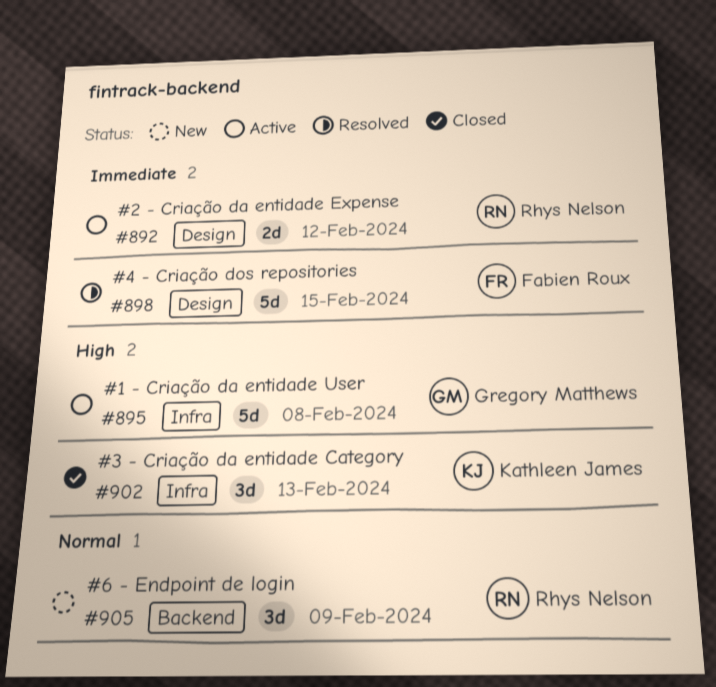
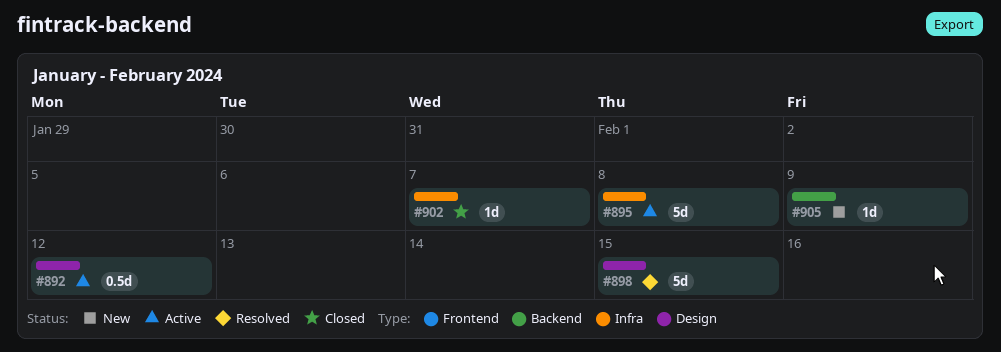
#892, estimate: 2d -> 0.5d
#902, estimate: 3d -> 1d
#902, due: Feb 13 -> Feb 7
#905, estimate: 3d -> 1d

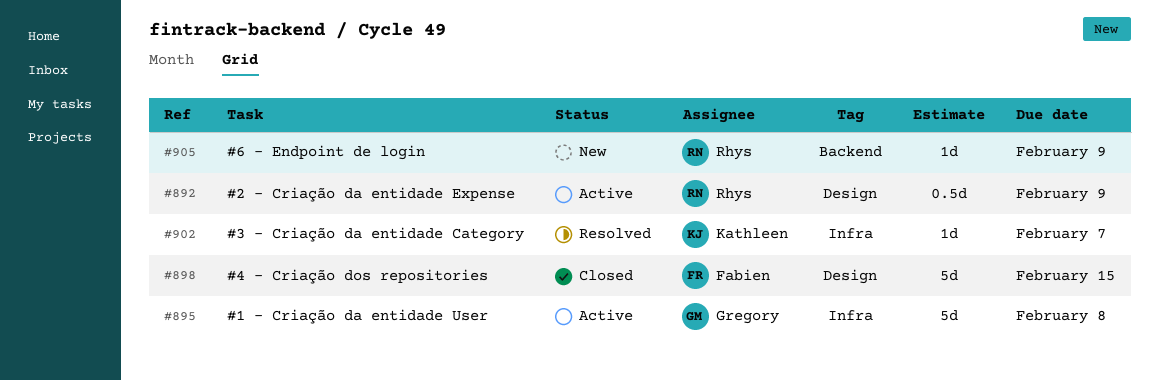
#892, due: Feb 12 -> Feb 9
#898, status: Resolved -> Closed
#902, status: Closed -> Resolved

